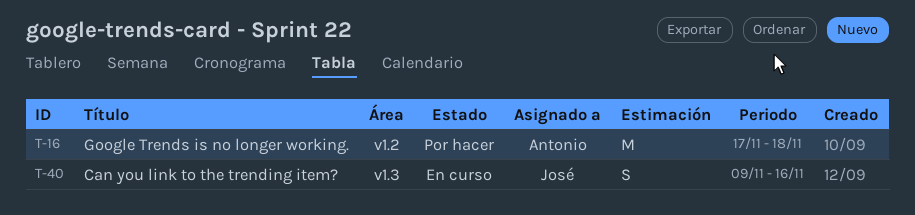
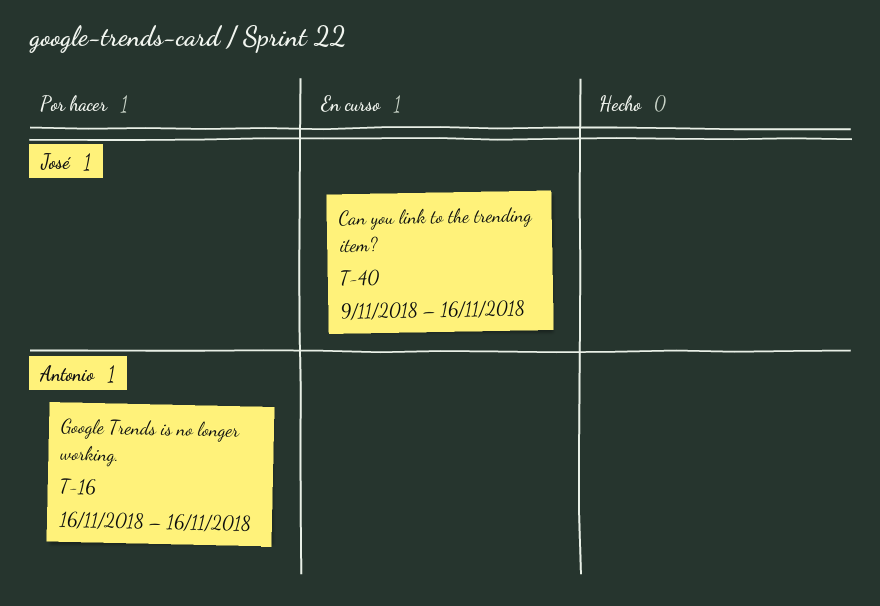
T-16, start: Nov 17 -> Nov 16
T-16, due: Nov 18 -> Nov 16

